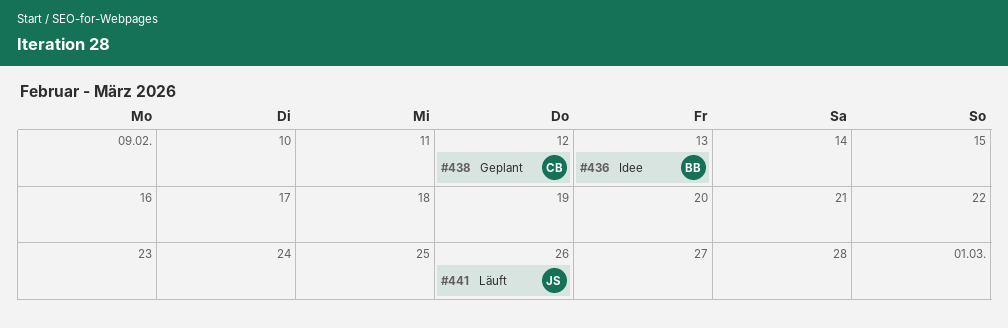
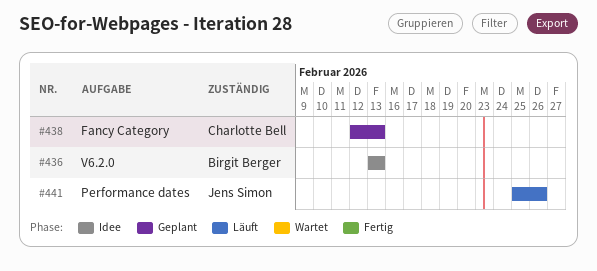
#438, due: Feb 12 -> Feb 13

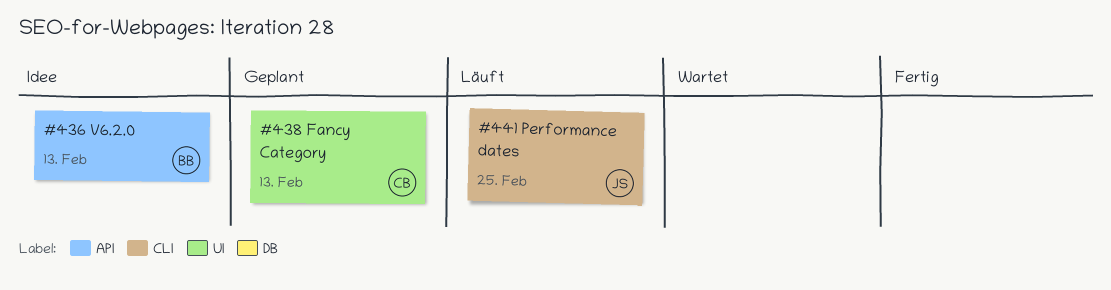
#441, due: Feb 26 -> Feb 25

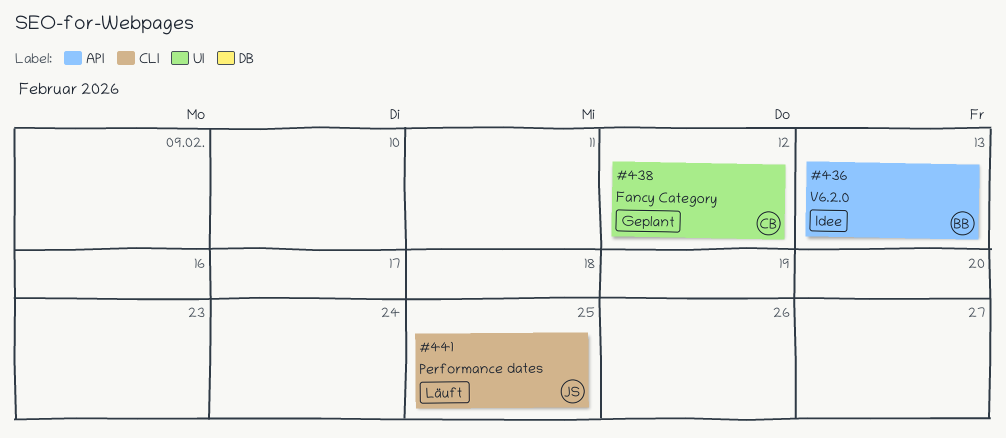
#438, due: Feb 13 -> Feb 12

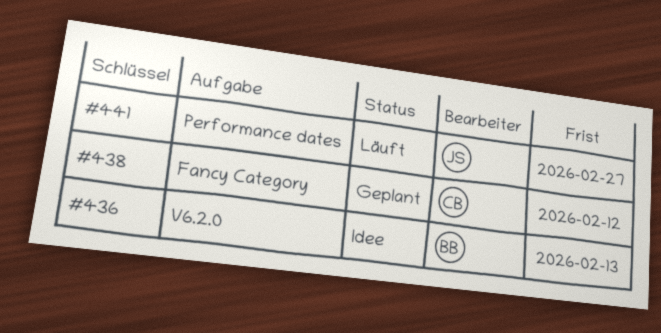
#441, due: Feb 25 -> Feb 27

